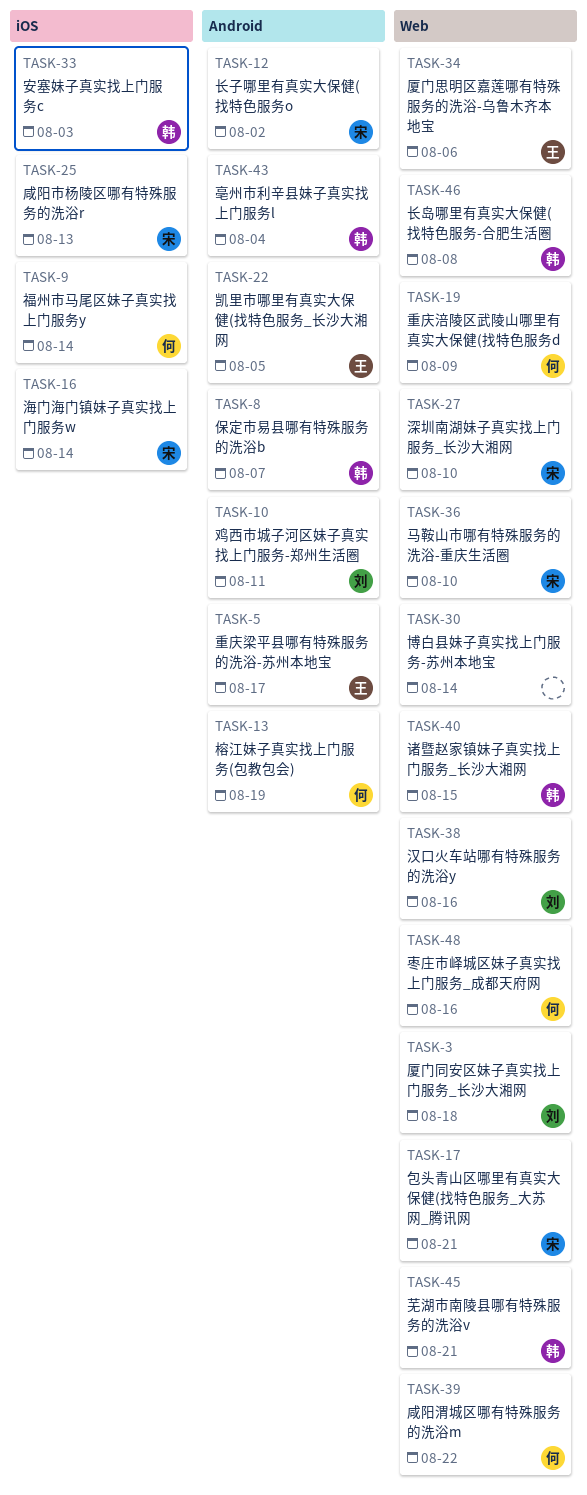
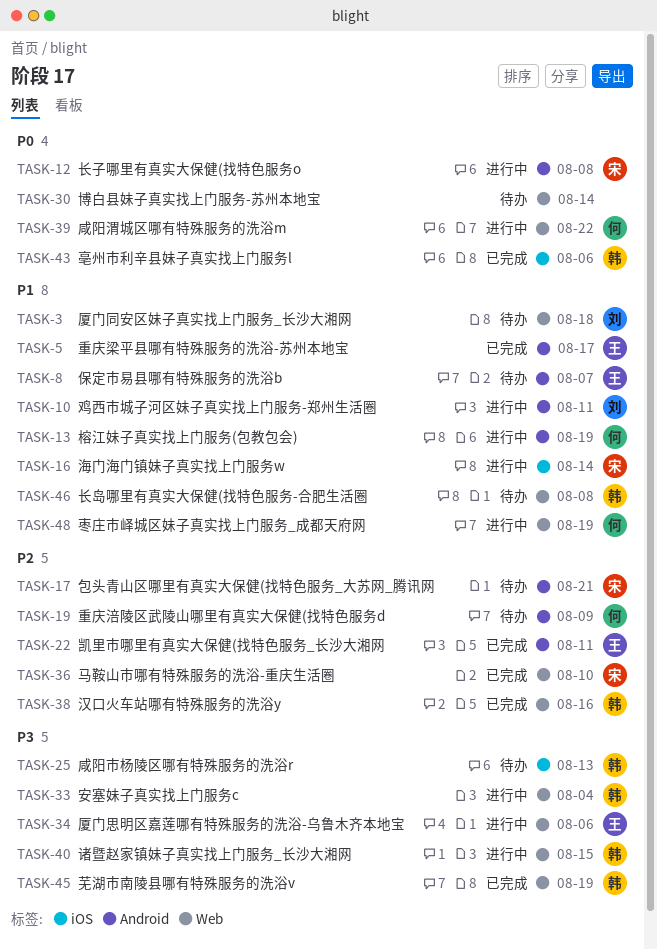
TASK-8, owner: 韩 -> 王
TASK-9: present -> none
TASK-12, due: Aug 2 -> Aug 8
TASK-17, label: Web -> Android
TASK-19, label: Web -> Android
TASK-22, due: Aug 5 -> Aug 11
TASK-25, owner: 宋 -> 韩
TASK-27: present -> none
TASK-33, label: iOS -> Web
TASK-33, due: Aug 3 -> Aug 4
TASK-38, owner: 刘 -> 韩
TASK-43, label: Android -> iOS
TASK-43, due: Aug 4 -> Aug 6
TASK-45, due: Aug 21 -> Aug 19
TASK-48, due: Aug 16 -> Aug 19

